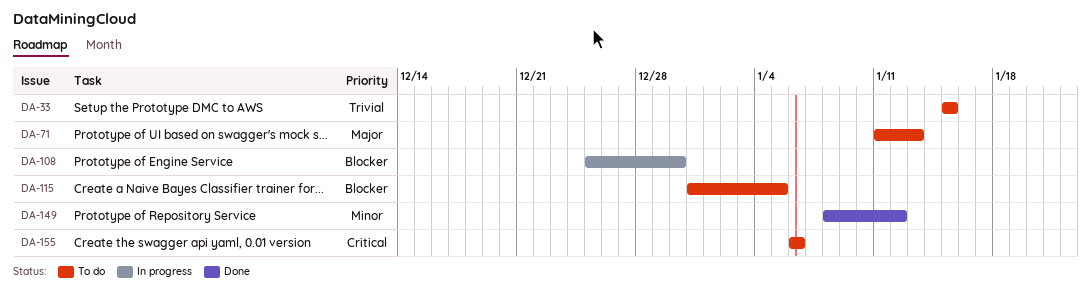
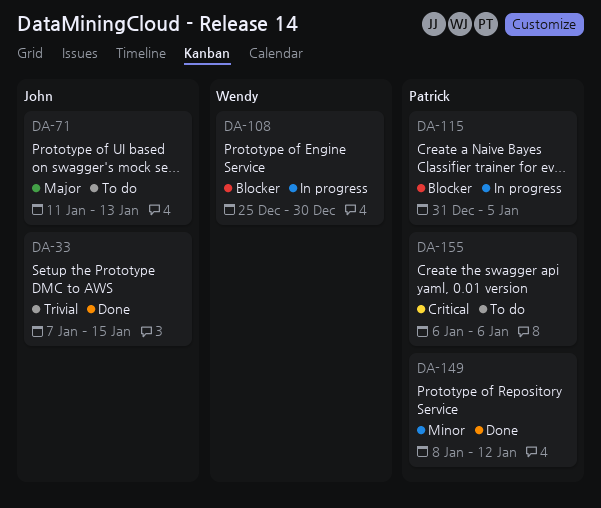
DA-33, status: To do -> Done
DA-33, start: Jan 15 -> Jan 7
DA-115, status: To do -> In progress

